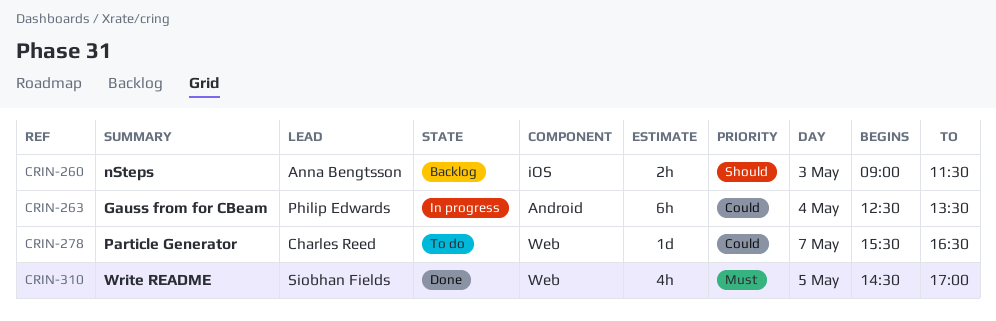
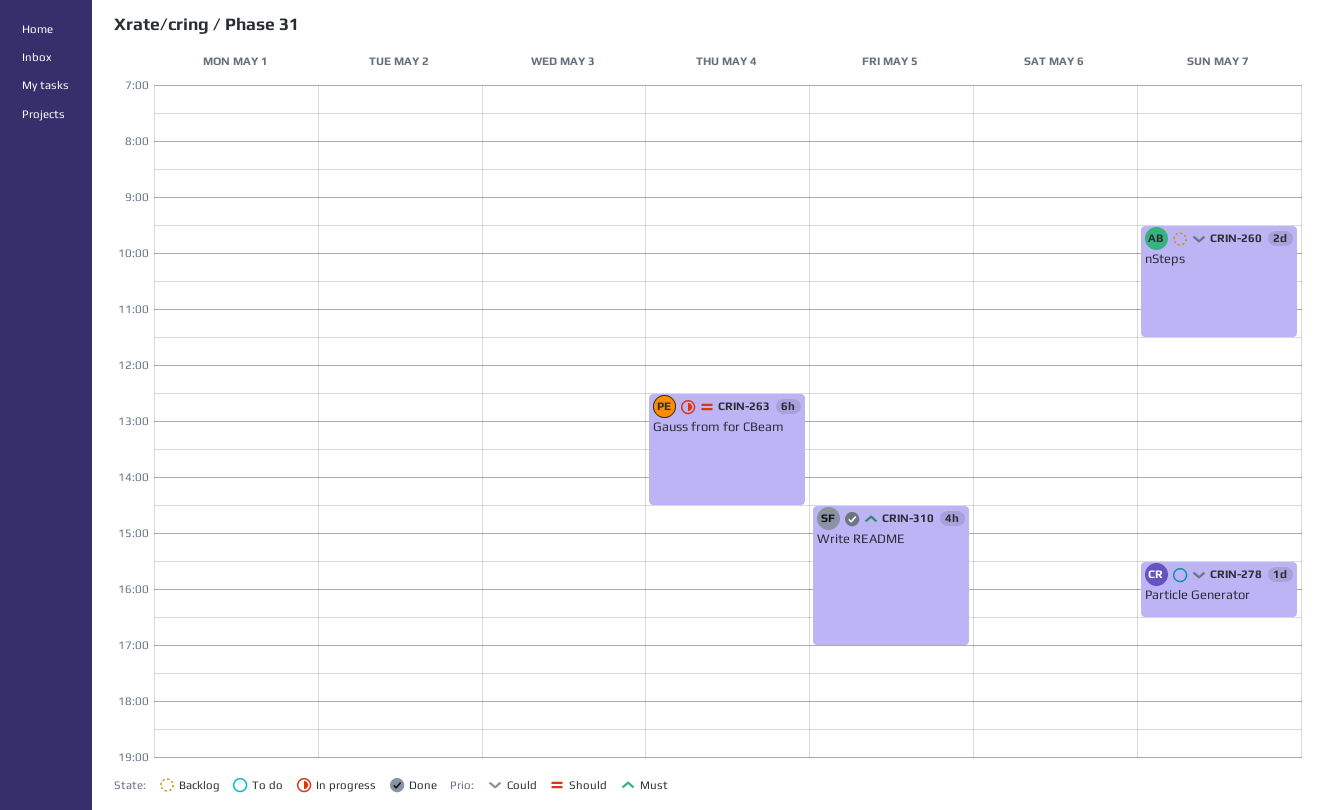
CRIN-260, priority: Should -> Could
CRIN-260, estimate: 2h -> 2d
CRIN-260, day: May 3 -> May 7
CRIN-260, begins: 09:00 -> 09:30
CRIN-263, priority: Could -> Should
CRIN-263, ends: 13:30 -> 14:30

